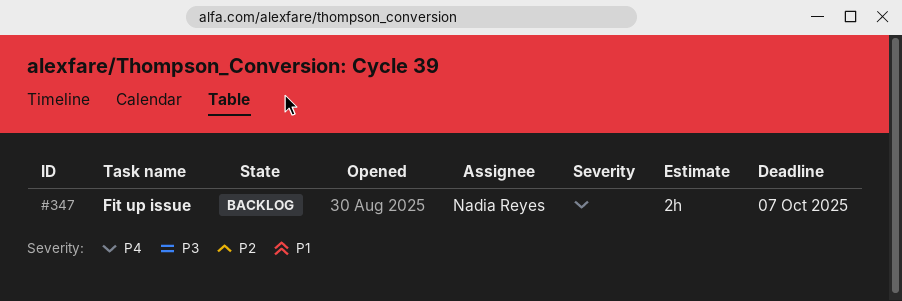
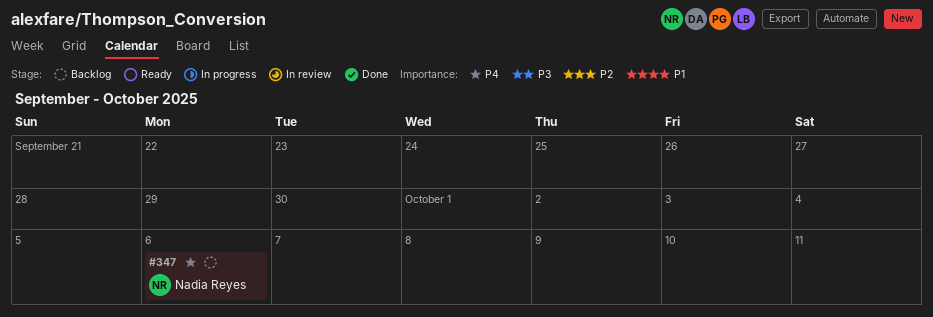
#347, due: Oct 7 -> Oct 6

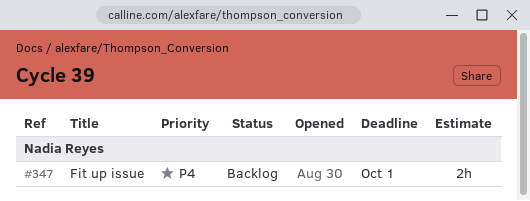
#347, due: Oct 6 -> Oct 1

